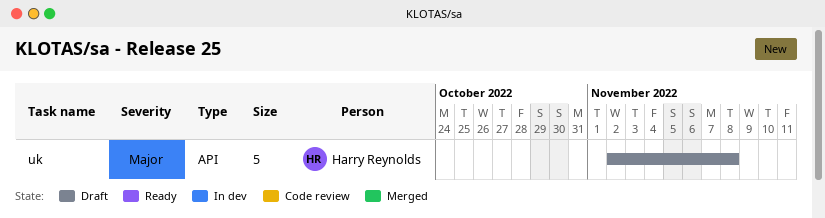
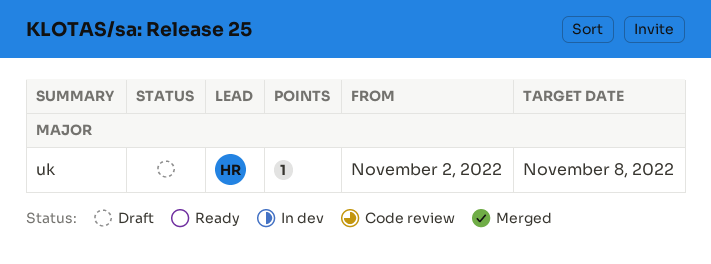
uk, estimate: 5 -> 1

